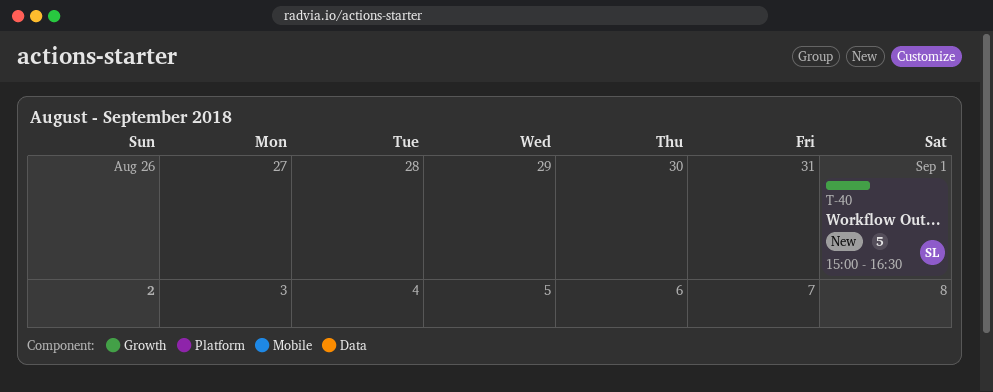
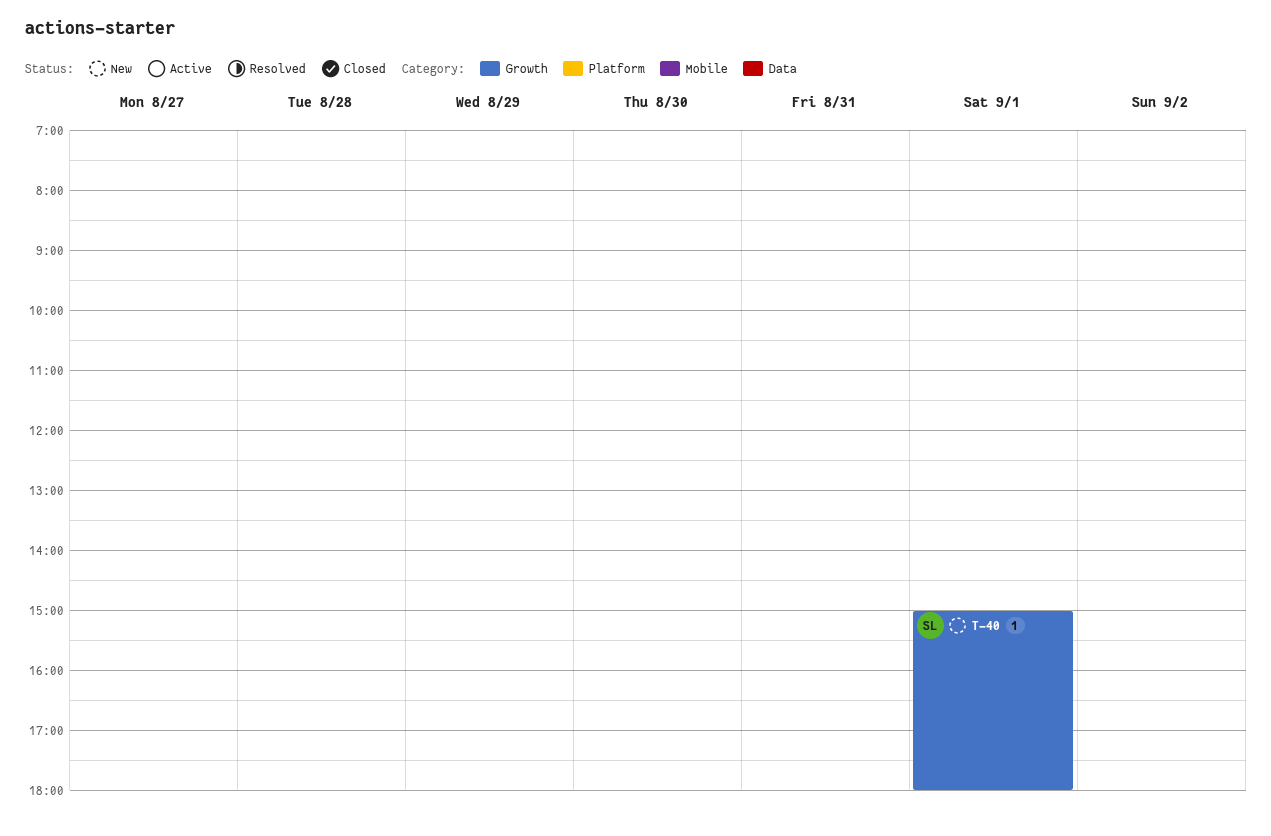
T-40, estimate: 5 -> 1
T-40, ends: 16:30 -> 18:00

